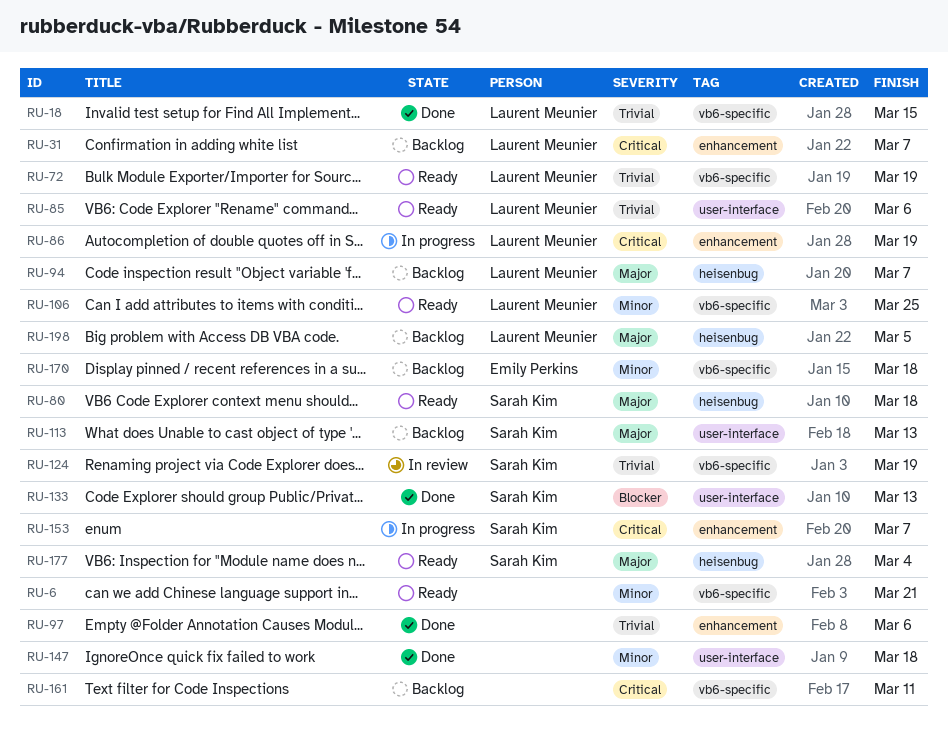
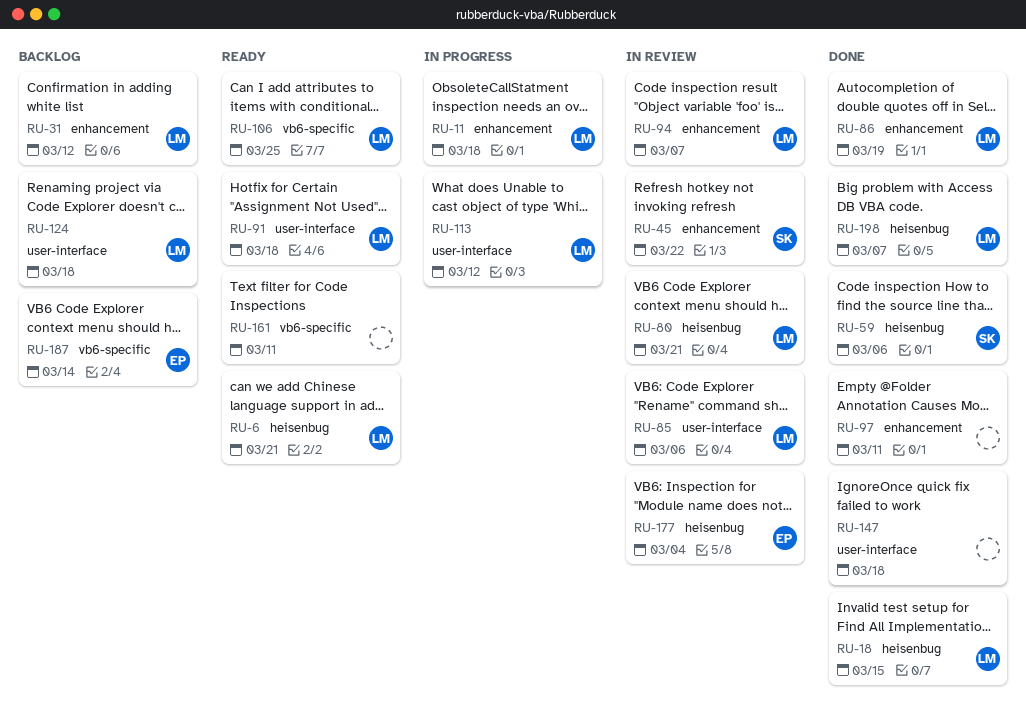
RU-6, owner: none -> Laurent Meunier
RU-6, label: vb6-specific -> heisenbug
RU-11: none -> present
RU-18, label: vb6-specific -> heisenbug
RU-31, due: Mar 7 -> Mar 12
RU-45: none -> present
RU-59: none -> present
RU-72: present -> none
RU-80, status: Ready -> In review
RU-80, owner: Sarah Kim -> Laurent Meunier
RU-80, due: Mar 18 -> Mar 21
RU-85, status: Ready -> In review
RU-86, status: In progress -> Done
RU-91: none -> present
RU-94, status: Backlog -> In review
RU-94, label: heisenbug -> enhancement
RU-97, due: Mar 6 -> Mar 11
RU-113, status: Backlog -> In progress
RU-113, owner: Sarah Kim -> Laurent Meunier
RU-113, due: Mar 13 -> Mar 12
RU-124, status: In review -> Backlog
RU-124, owner: Sarah Kim -> Laurent Meunier
RU-124, label: vb6-specific -> user-interface
RU-124, due: Mar 19 -> Mar 18
RU-133: present -> none
RU-153: present -> none
RU-161, status: Backlog -> Ready
RU-170: present -> none
RU-177, status: Ready -> In review
RU-177, owner: Sarah Kim -> Emily Perkins
RU-187: none -> present
RU-198, status: Backlog -> Done
RU-198, due: Mar 5 -> Mar 7

